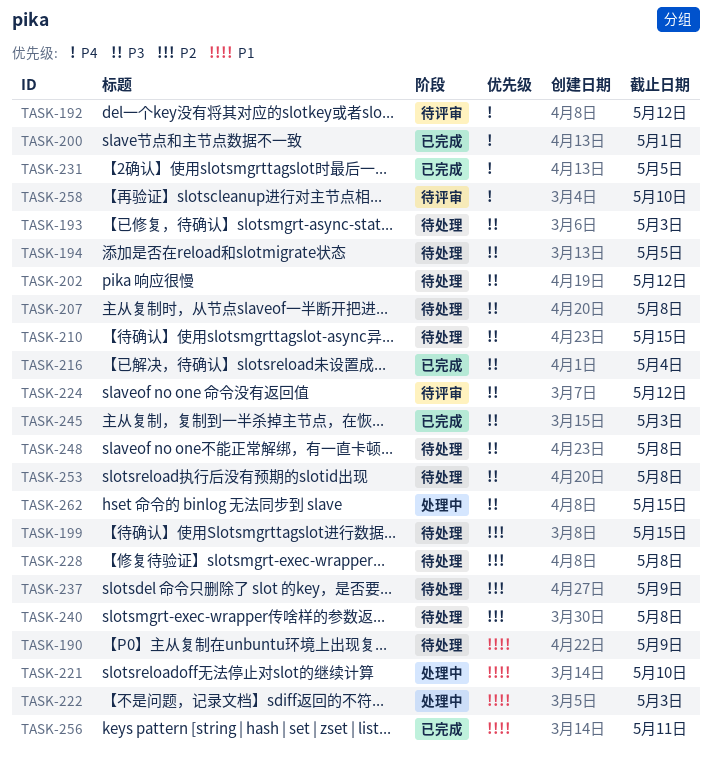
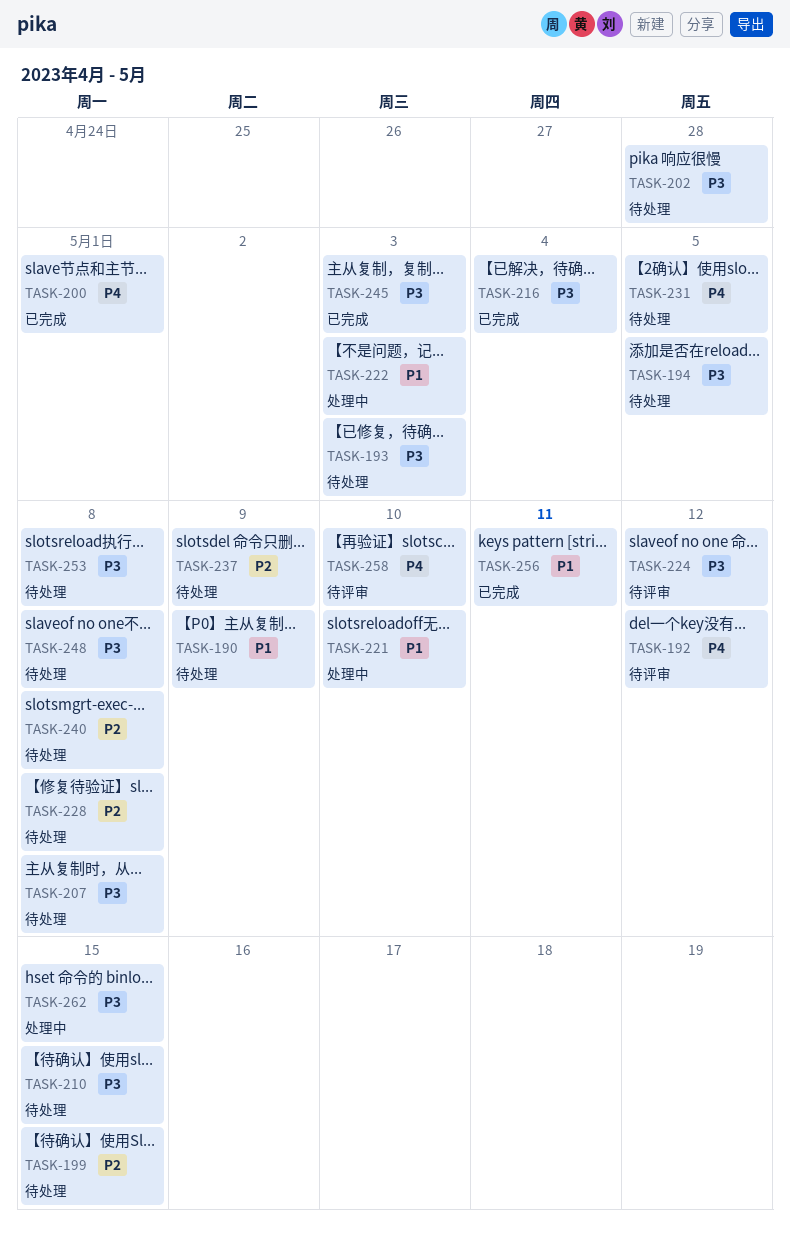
TASK-202, due: May 12 -> Apr 28
TASK-231, status: 已完成 -> 待处理

